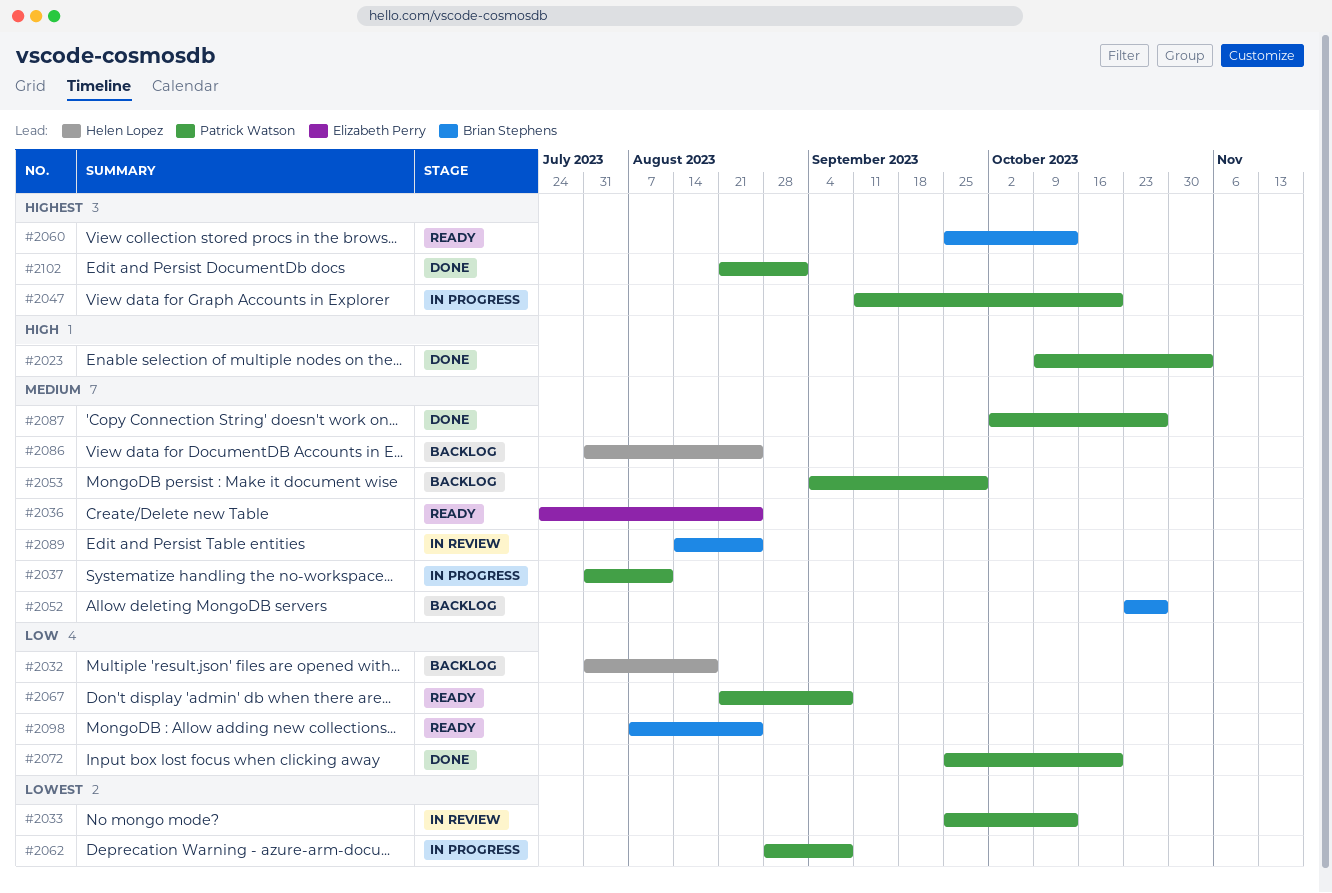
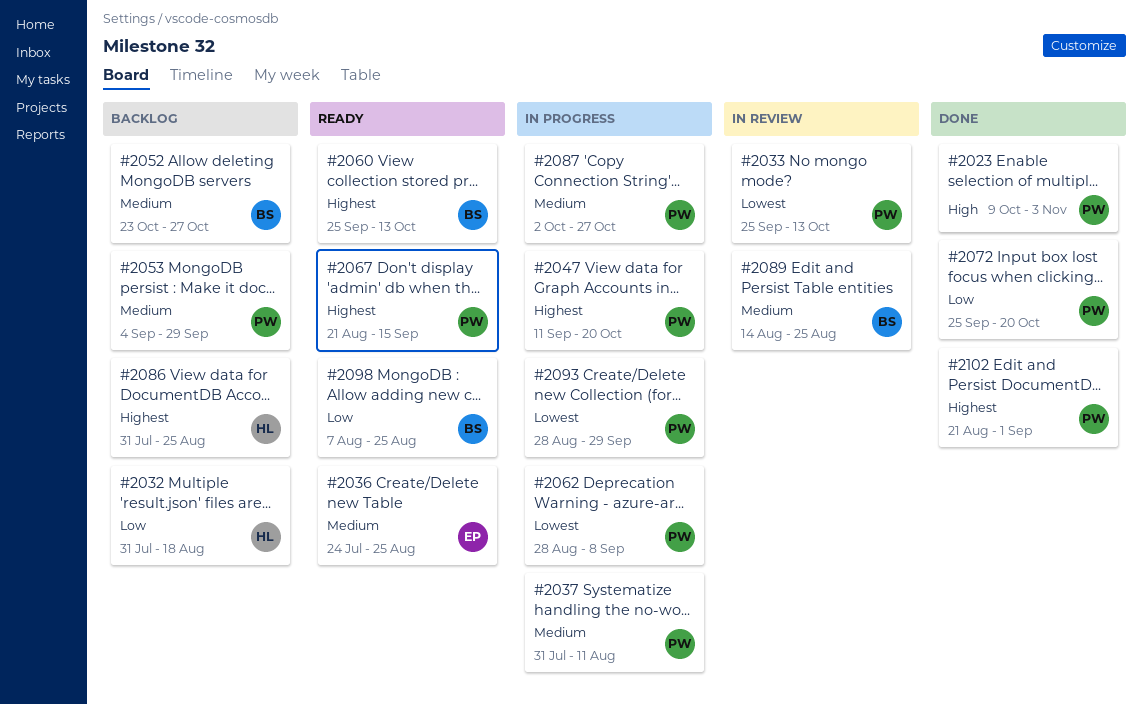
#2067, priority: Low -> Highest
#2067, due: Sep 8 -> Sep 15
#2086, priority: Medium -> Highest
#2087, status: Done -> In progress
#2093: none -> present

